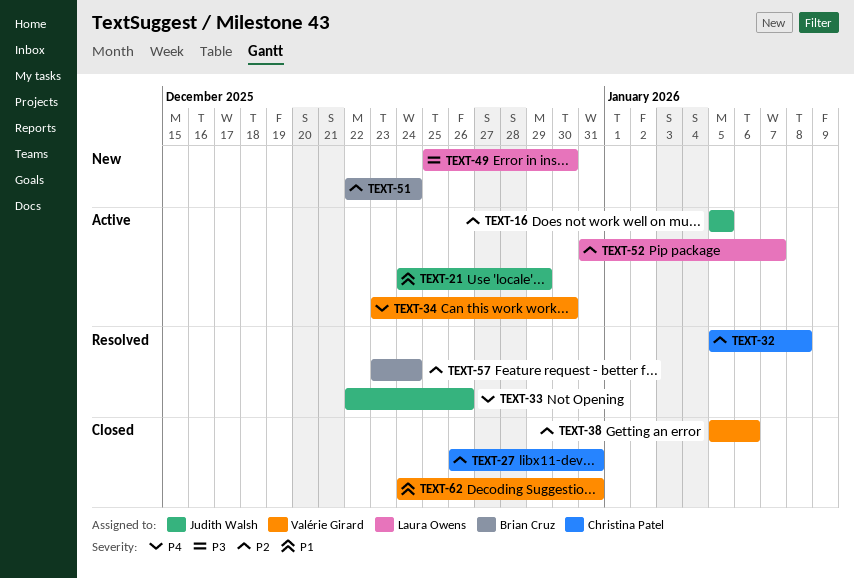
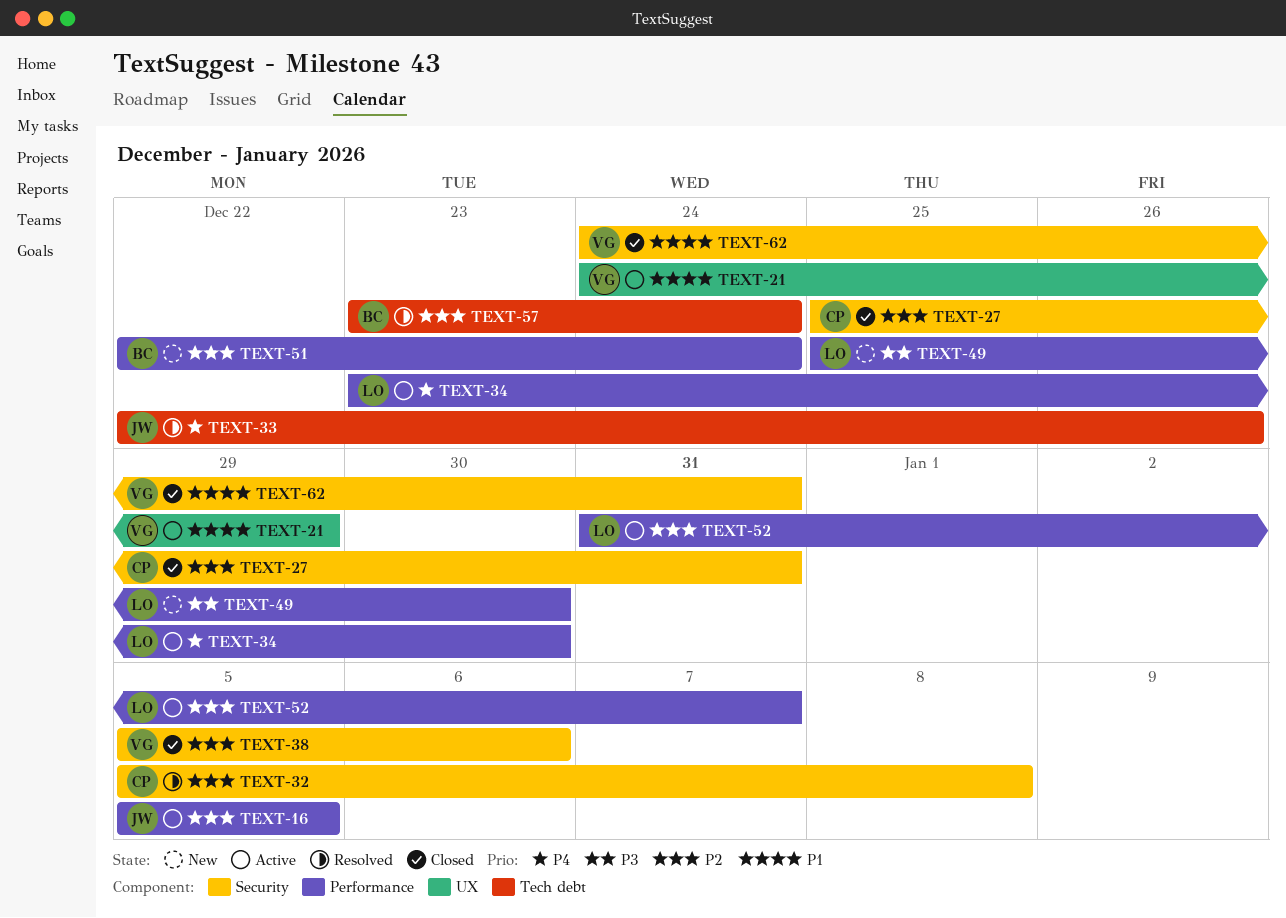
TEXT-21, owner: Judith Walsh -> Valérie Girard
TEXT-27, start: Dec 26 -> Dec 25
TEXT-34, owner: Valérie Girard -> Laura Owens

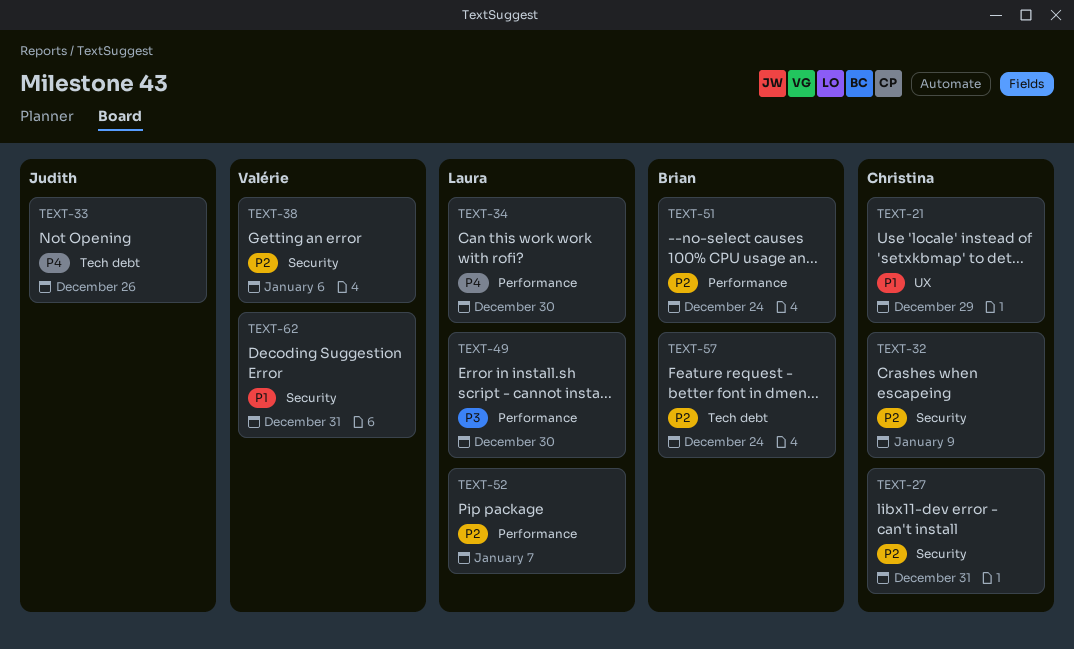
TEXT-16: present -> none
TEXT-21, owner: Valérie -> Christina
TEXT-32, due: Jan 8 -> Jan 9

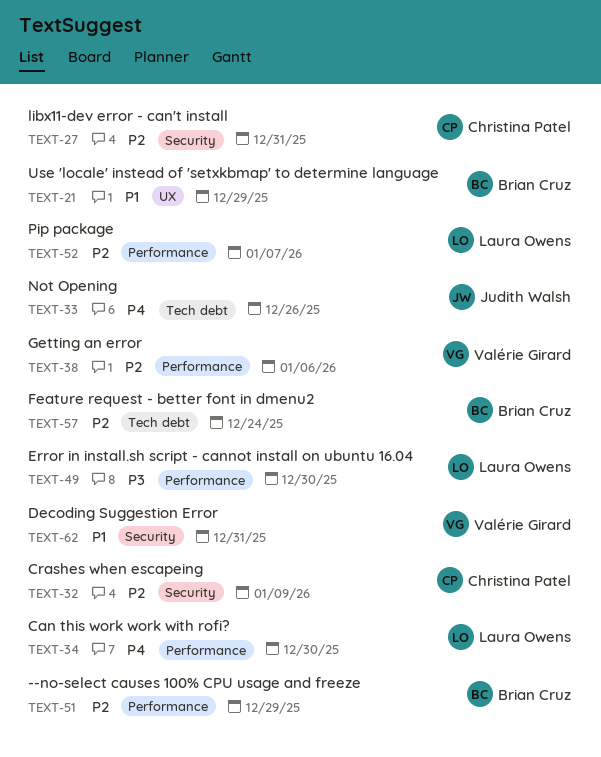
TEXT-21, owner: Christina Patel -> Brian Cruz
TEXT-38, label: Security -> Performance
TEXT-51, due: Dec 24 -> Dec 29

